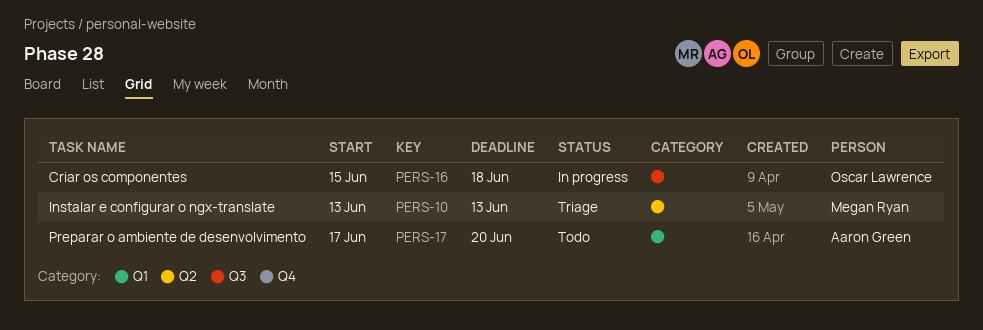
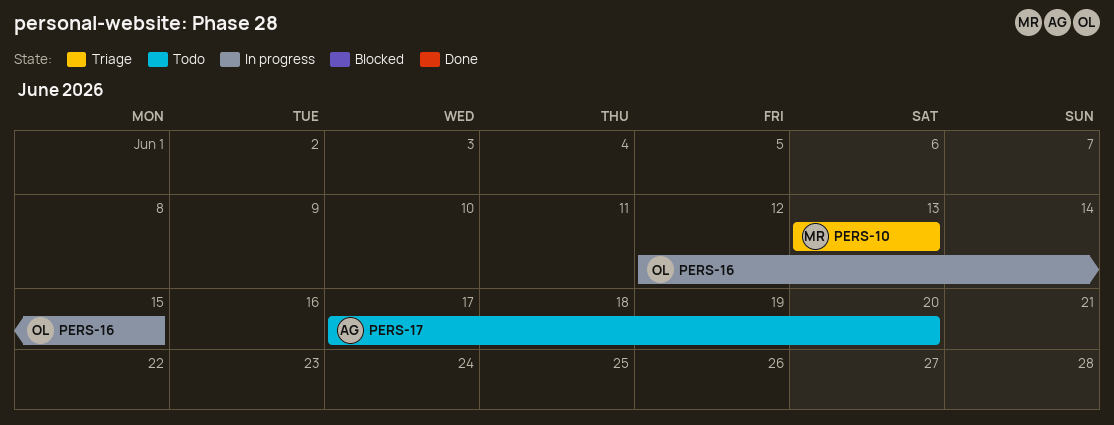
PERS-16, start: Jun 15 -> Jun 12
PERS-16, due: Jun 18 -> Jun 15

